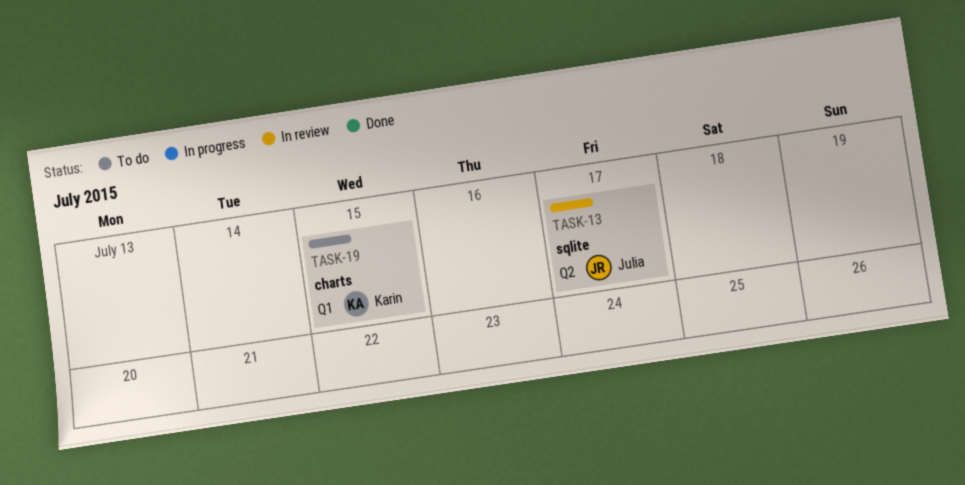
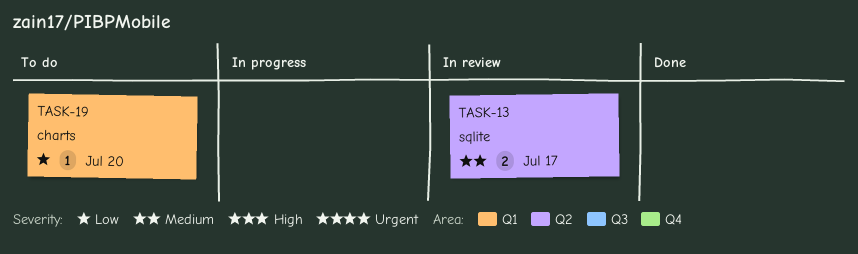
TASK-19, due: Jul 15 -> Jul 20

